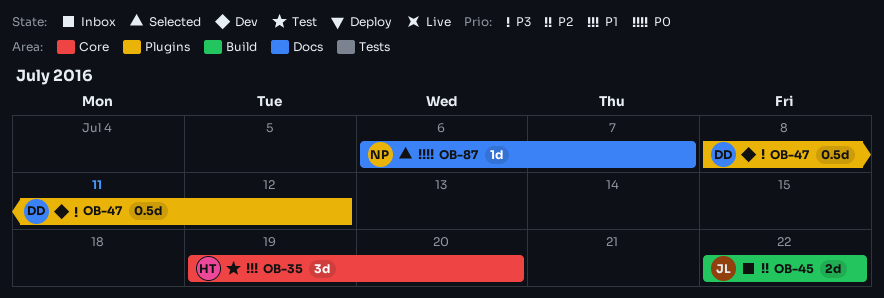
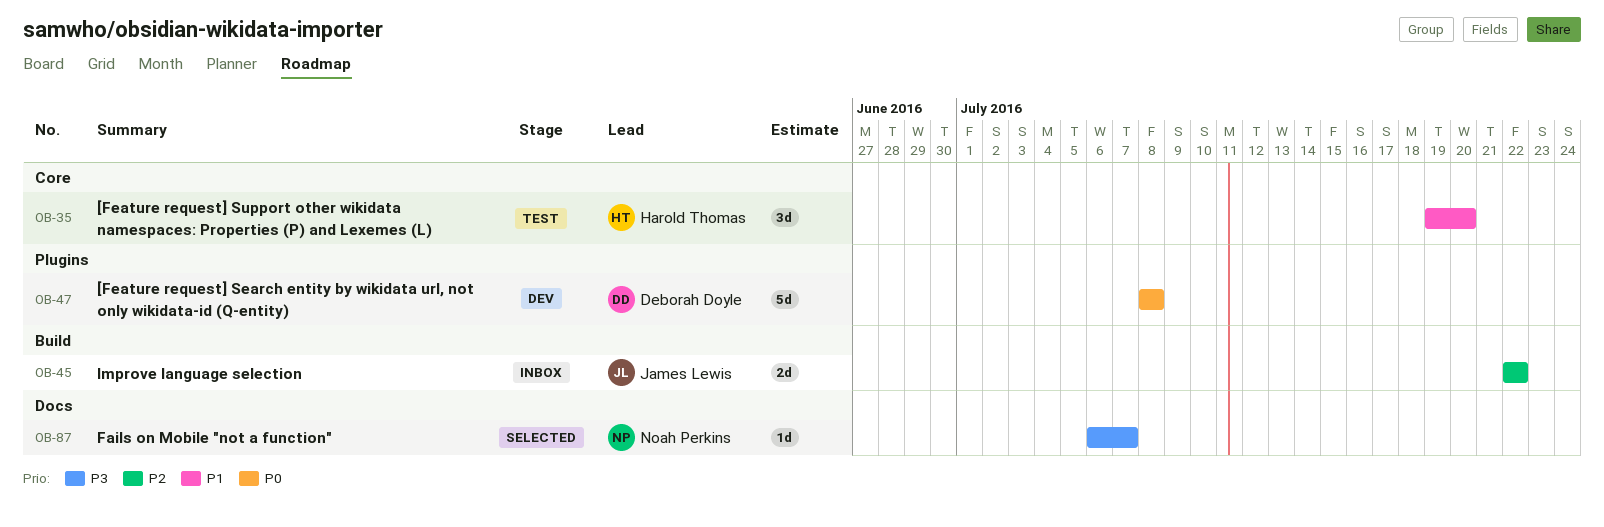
OB-47, priority: P3 -> P0
OB-47, estimate: 0.5d -> 5d
OB-47, due: Jul 12 -> Jul 8
OB-87, priority: P0 -> P3

